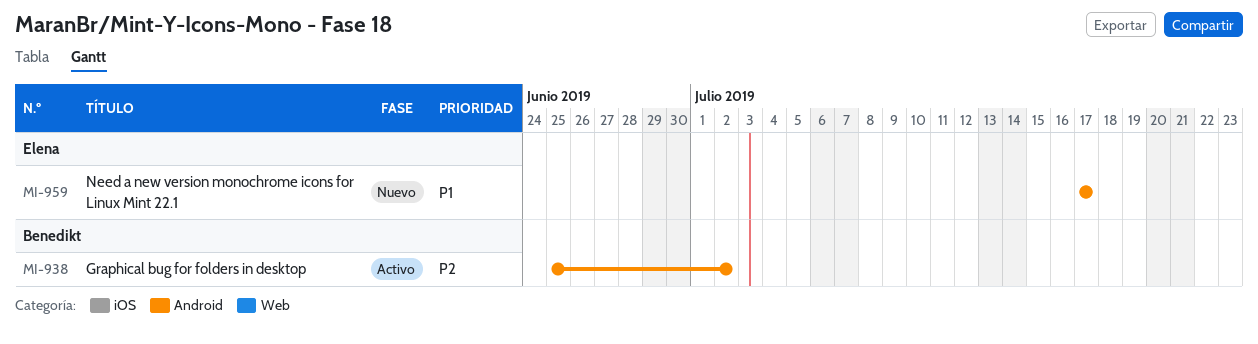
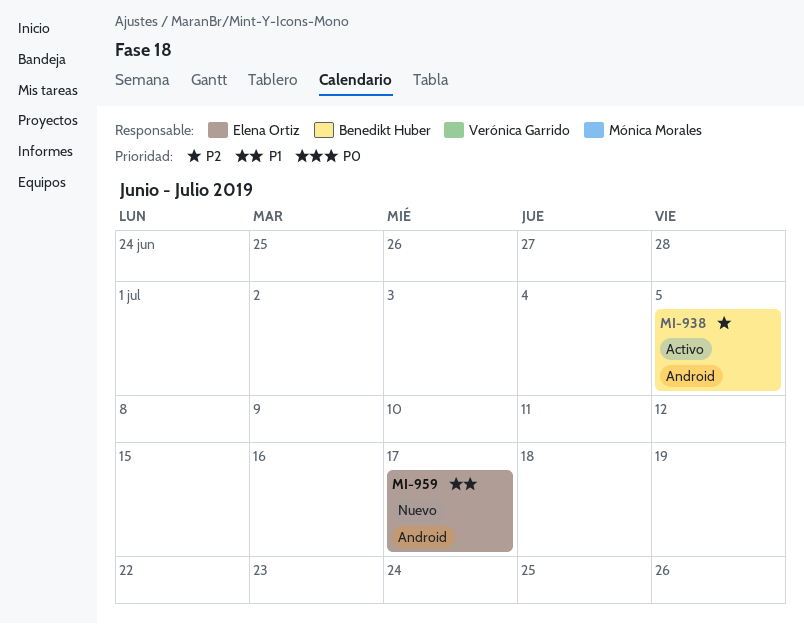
MI-938, due: Jul 2 -> Jul 5

